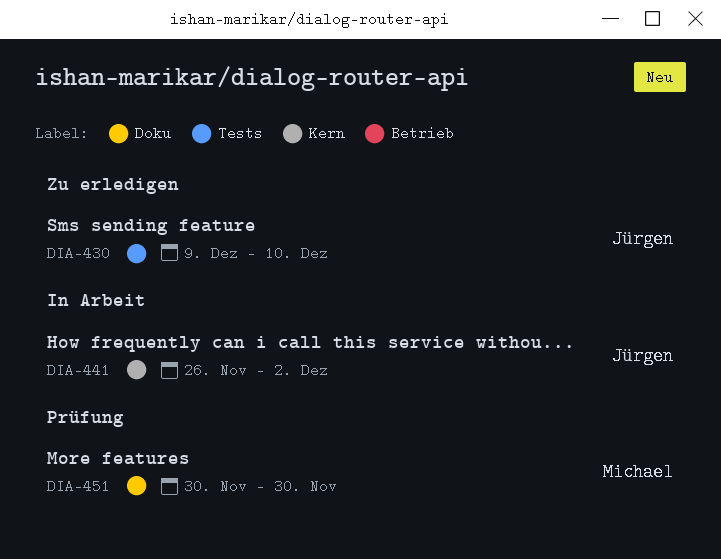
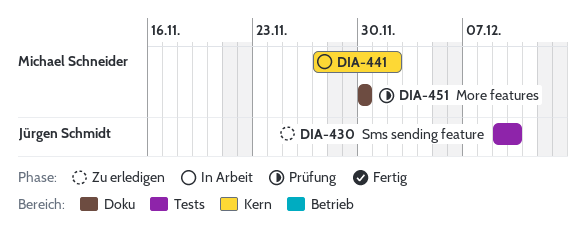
DIA-441, owner: Jürgen Schmidt -> Michael Schneider
DIA-441, start: Nov 26 -> Nov 27

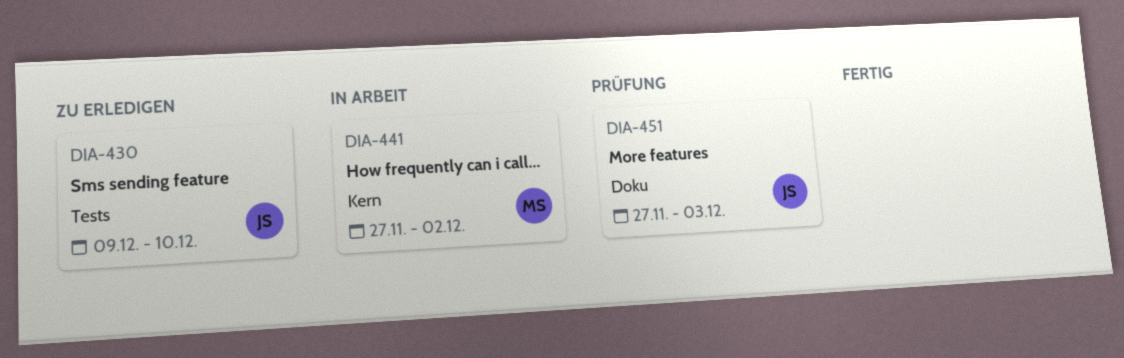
DIA-451, owner: Michael Schneider -> Jürgen Schmidt
DIA-451, start: Nov 30 -> Nov 27
DIA-451, due: Nov 30 -> Dec 3

